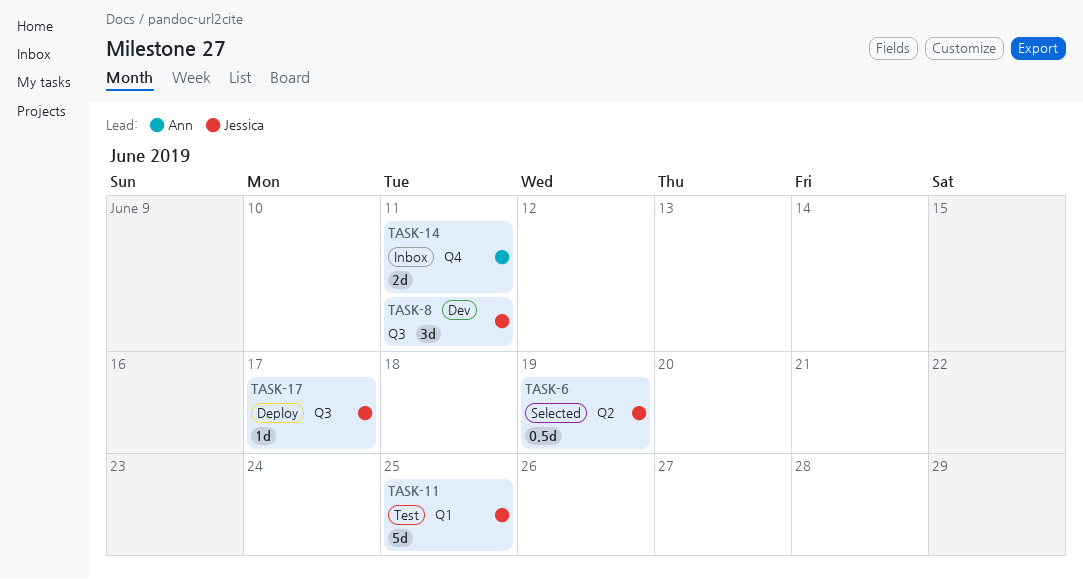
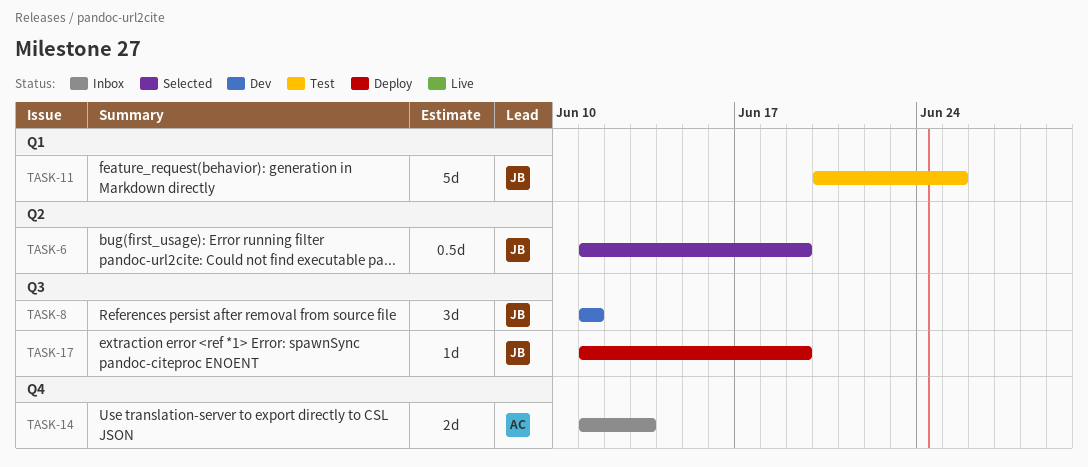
TASK-14, due: Jun 11 -> Jun 13
TASK-17, due: Jun 17 -> Jun 19

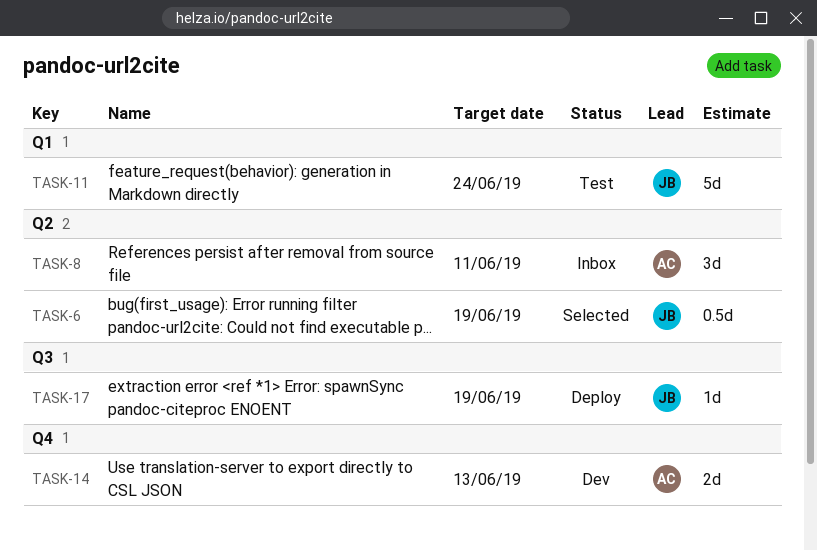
TASK-8, status: Dev -> Inbox
TASK-8, owner: JB -> AC
TASK-8, label: Q3 -> Q2
TASK-11, due: Jun 25 -> Jun 24
TASK-14, status: Inbox -> Dev

